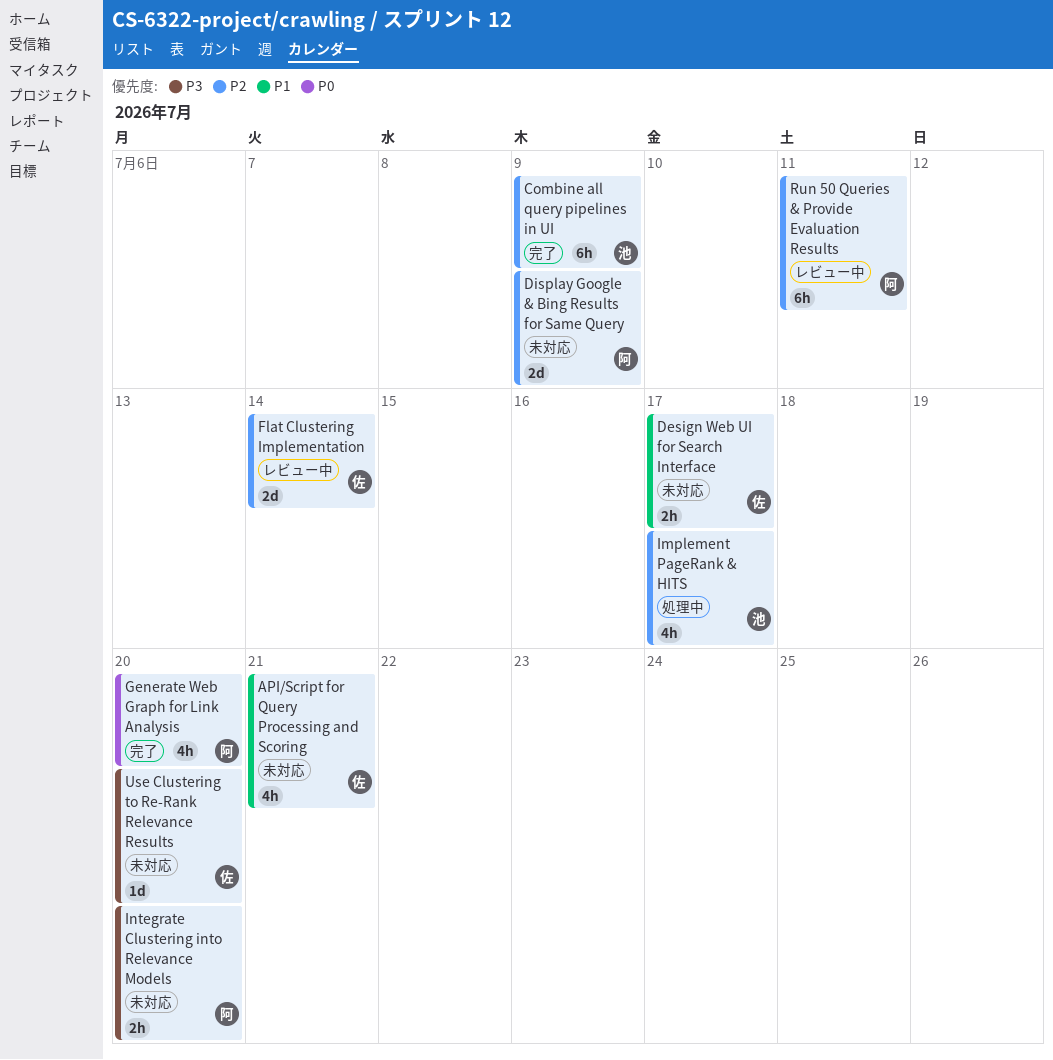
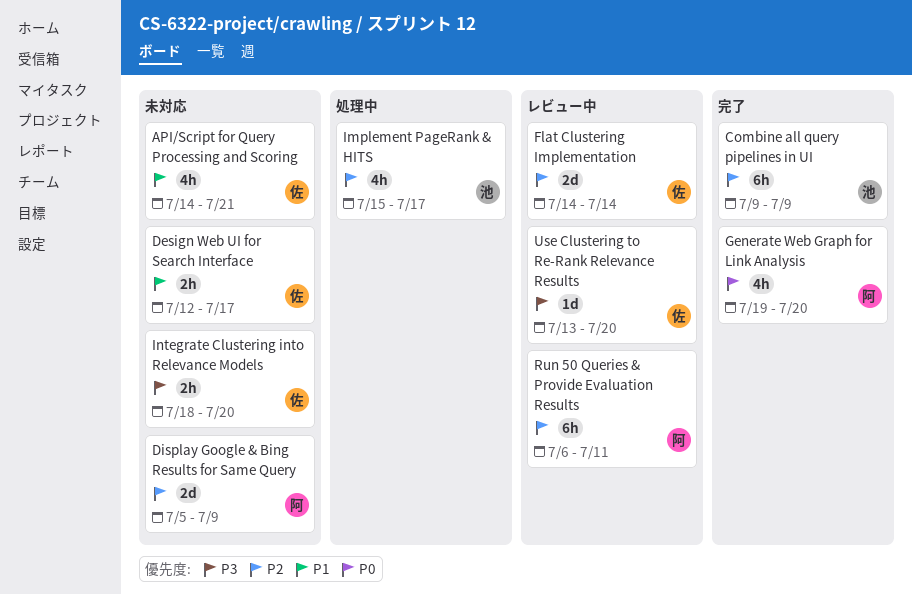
Integrate Clustering into Relevance Models, owner: 阿 -> 佐
Use Clustering to Re-Rank Relevance Results, status: 未対応 -> レビュー中

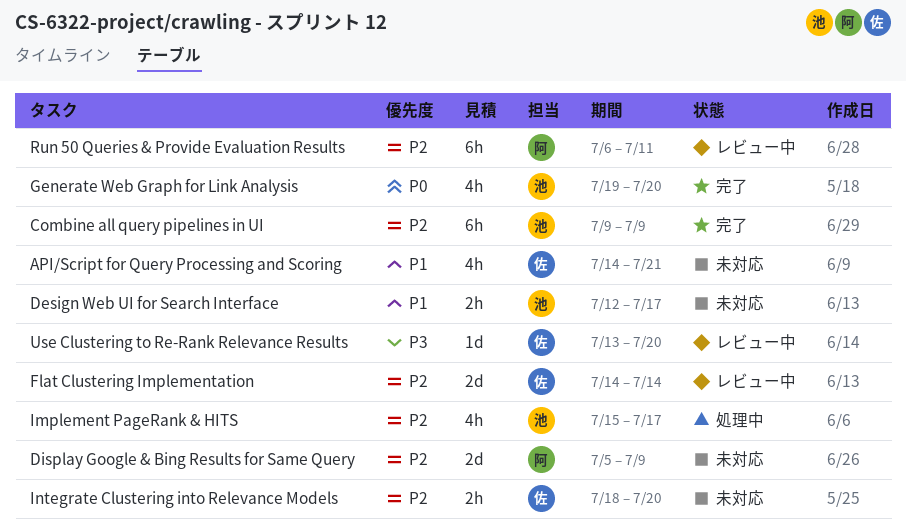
Design Web UI for Search Interface, owner: 佐 -> 池
Generate Web Graph for Link Analysis, owner: 阿 -> 池
Integrate Clustering into Relevance Models, priority: P3 -> P2

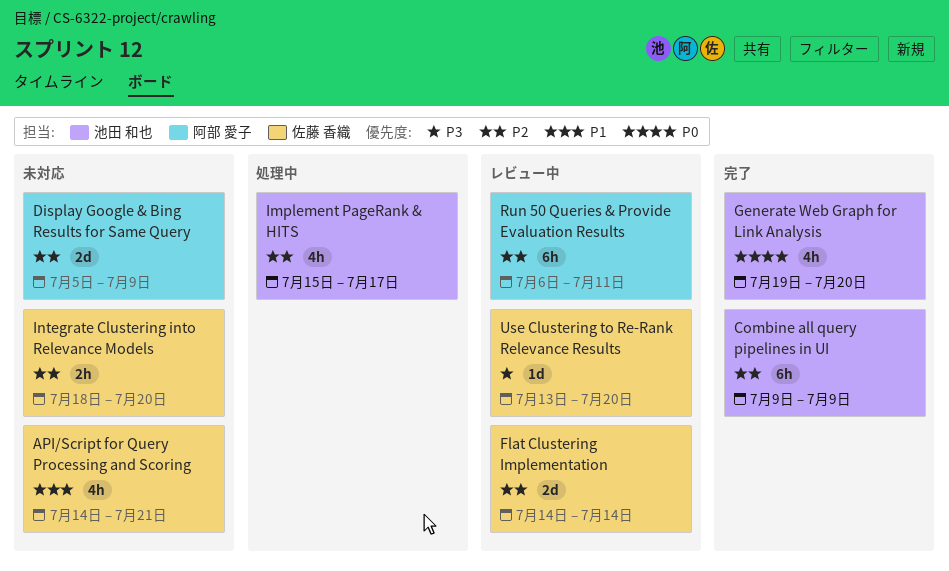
Design Web UI for Search Interface: present -> none

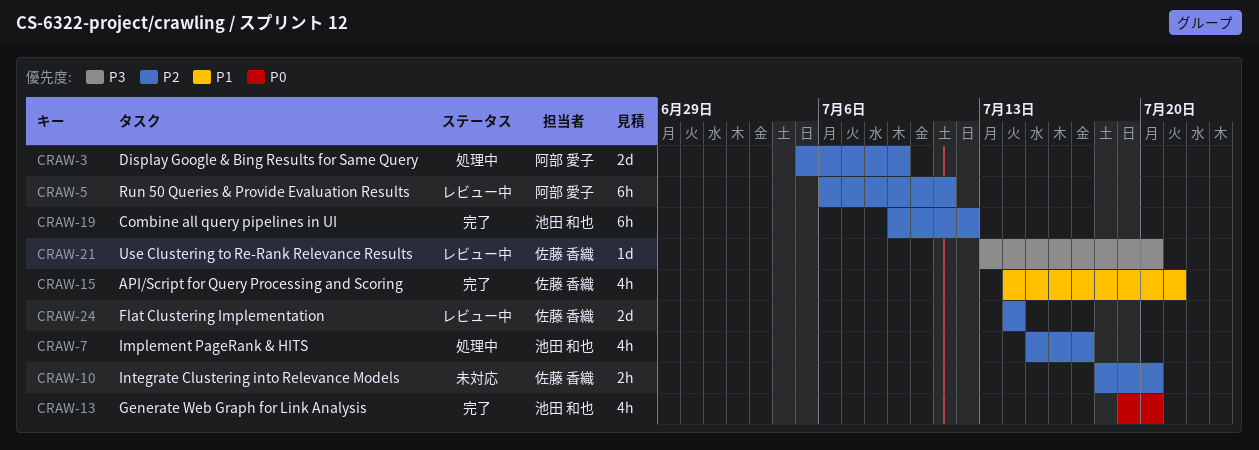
API/Script for Query Processing and Scoring, status: 未対応 -> 完了
Combine all query pipelines in UI, due: Jul 9 -> Jul 12
Display Google & Bing Results for Same Query, status: 未対応 -> 処理中

